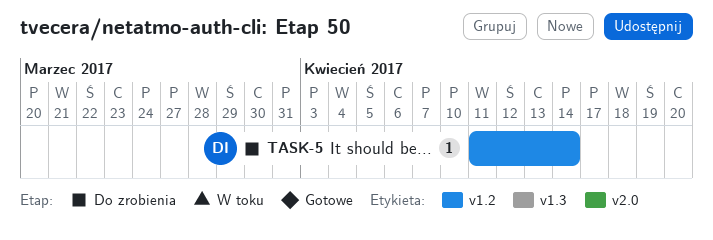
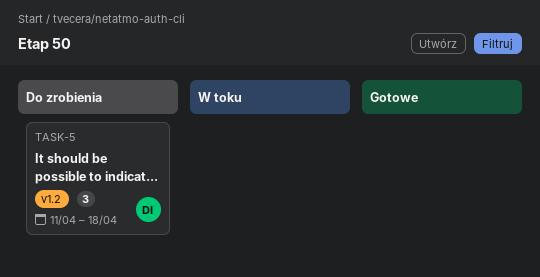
TASK-5, estimate: 1 -> 3
TASK-5, due: Apr 14 -> Apr 18

